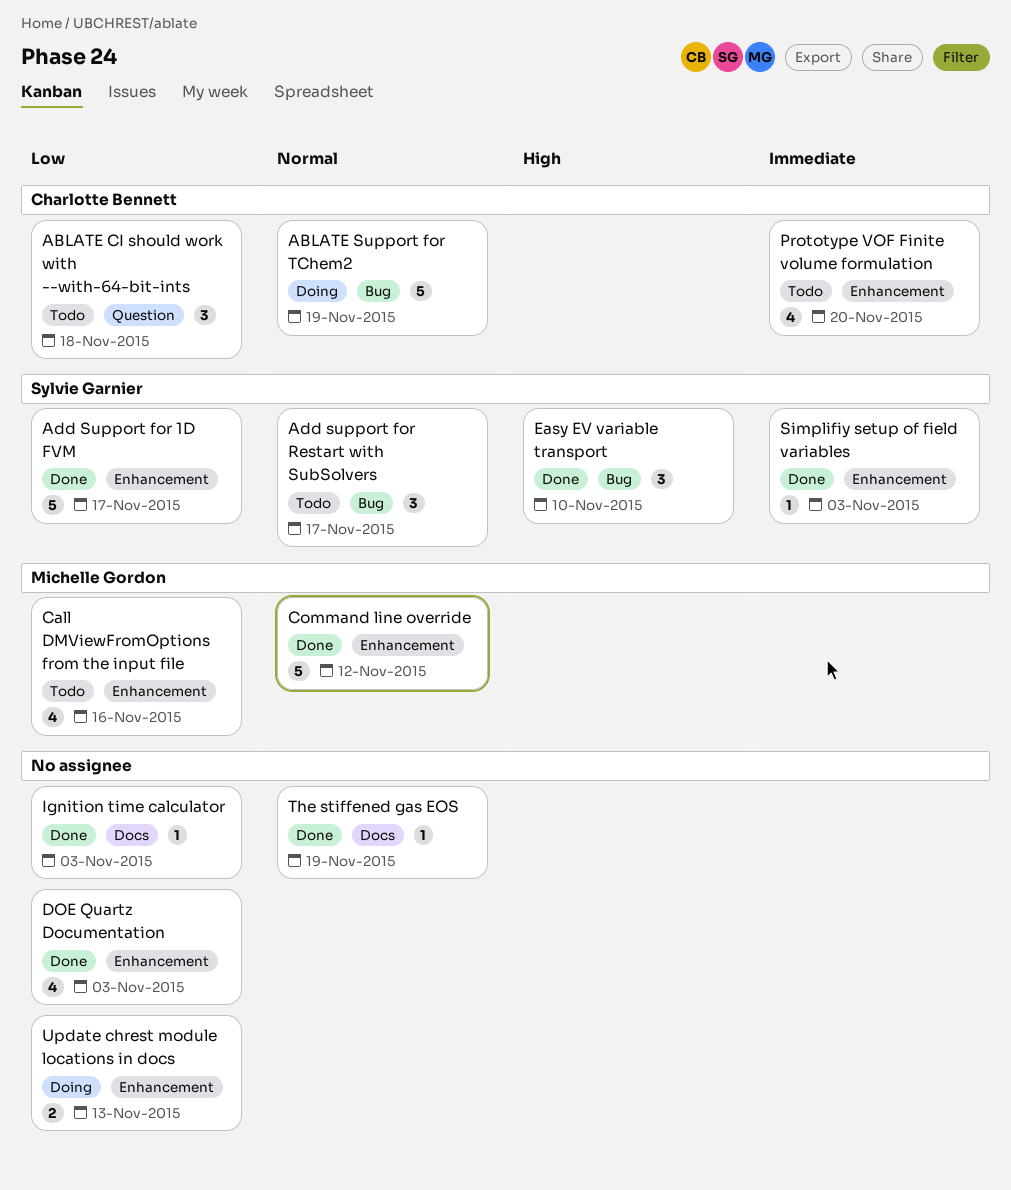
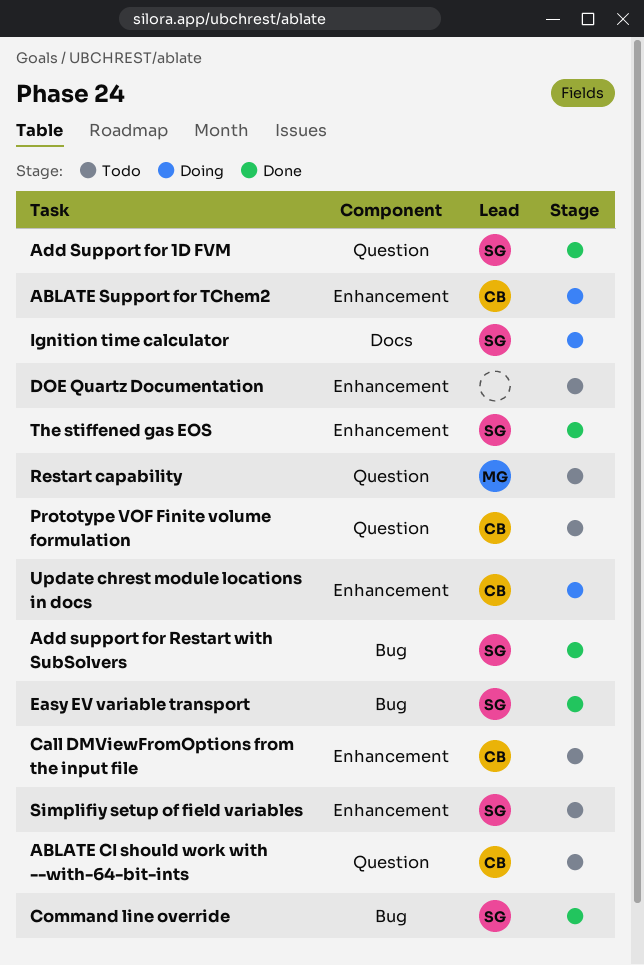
ABLATE Support for TChem2, label: Bug -> Enhancement
Add Support for 1D FVM, label: Enhancement -> Question
Add support for Restart with SubSolvers, status: Todo -> Done
Call DMViewFromOptions from the input file, owner: Michelle Gordon -> Charlotte Bennett
Command line override, owner: Michelle Gordon -> Sylvie Garnier
Command line override, label: Enhancement -> Bug
DOE Quartz Documentation, status: Done -> Todo
Ignition time calculator, status: Done -> Doing
Ignition time calculator, owner: none -> Sylvie Garnier
Prototype VOF Finite volume formulation, label: Enhancement -> Question
Restart capability: none -> present
Simplifiy setup of field variables, status: Done -> Todo
The stiffened gas EOS, owner: none -> Sylvie Garnier
The stiffened gas EOS, label: Docs -> Enhancement
Update chrest module locations in docs, owner: none -> Charlotte Bennett

